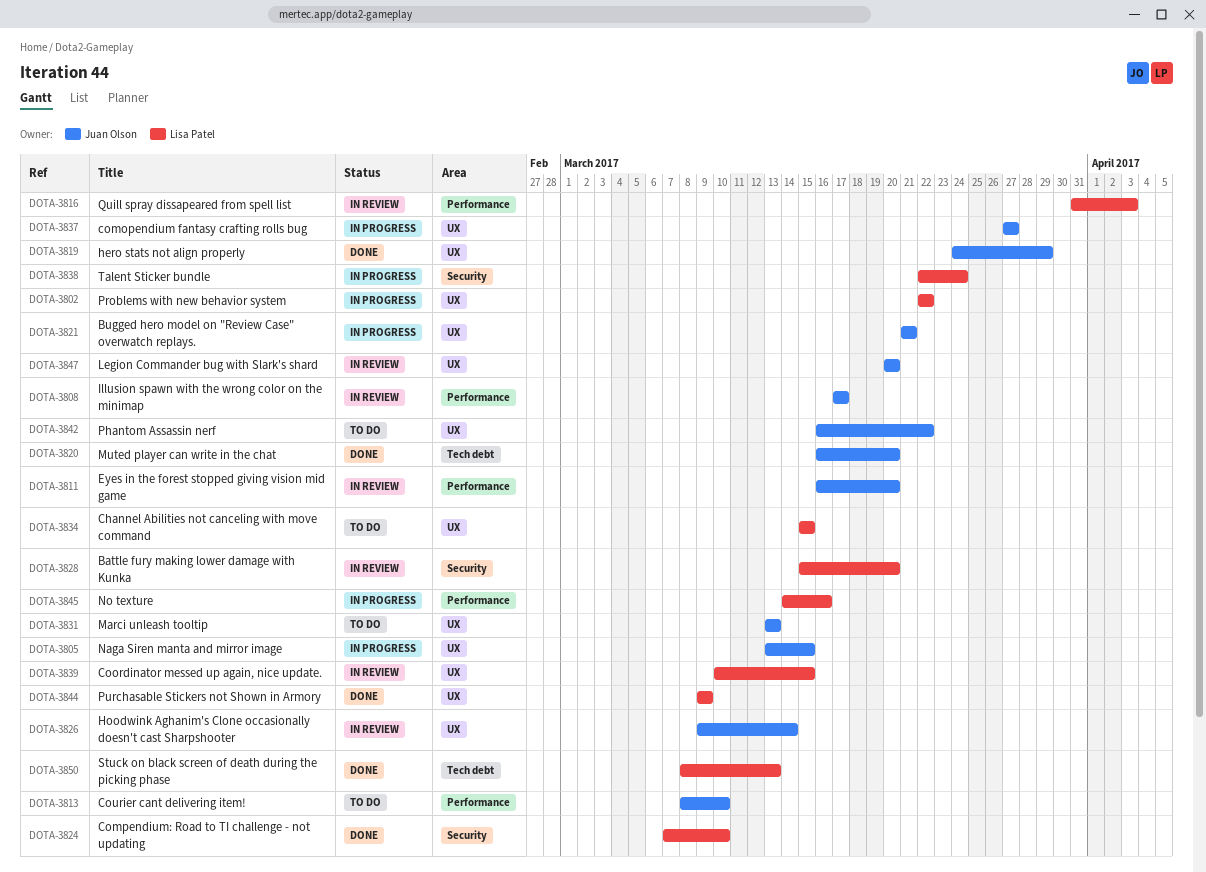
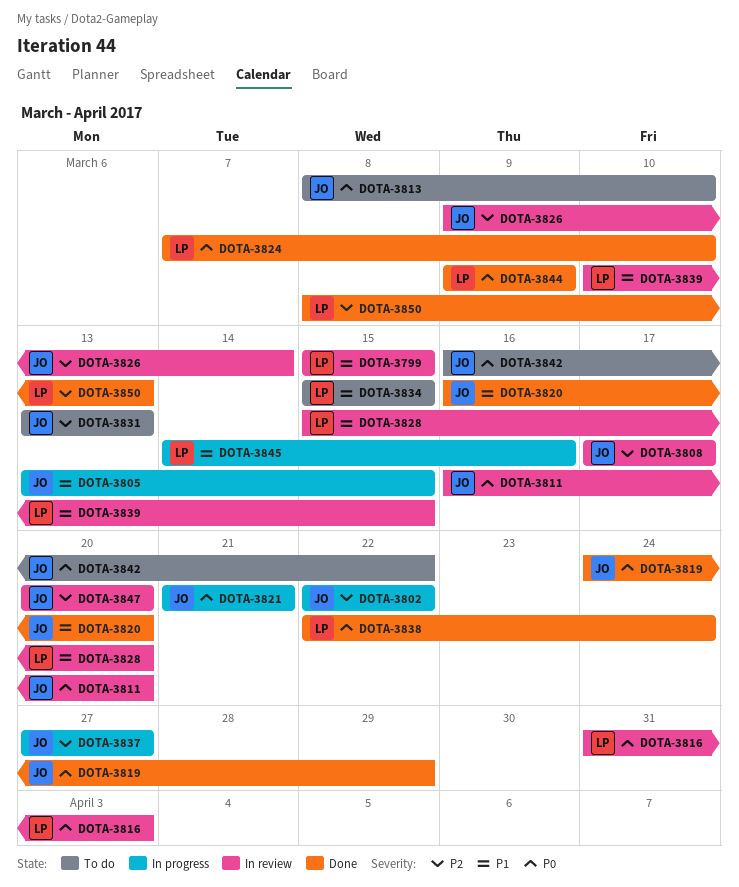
DOTA-3799: none -> present
DOTA-3802, owner: Lisa Patel -> Juan Olson
DOTA-3838, status: In progress -> Done

